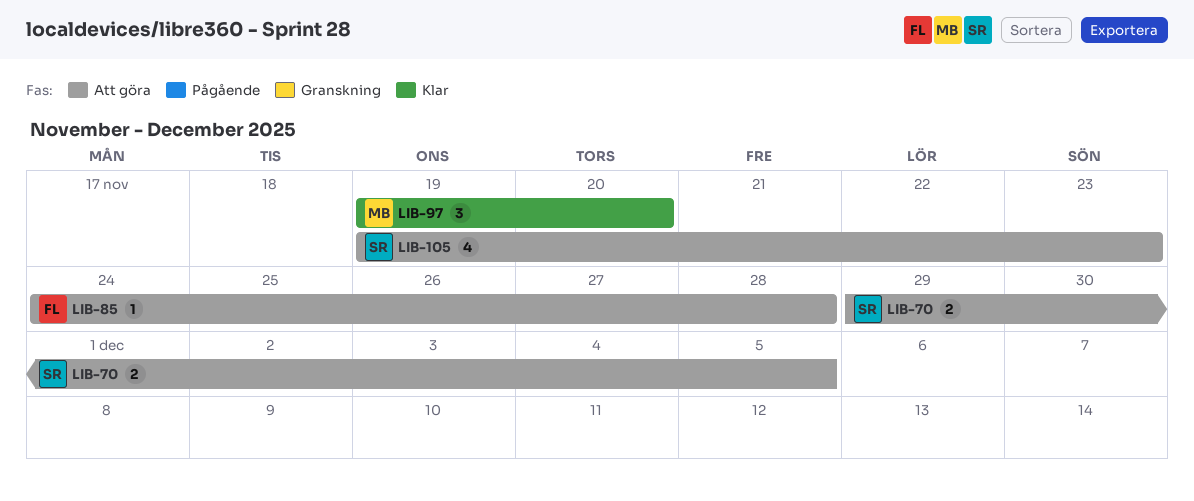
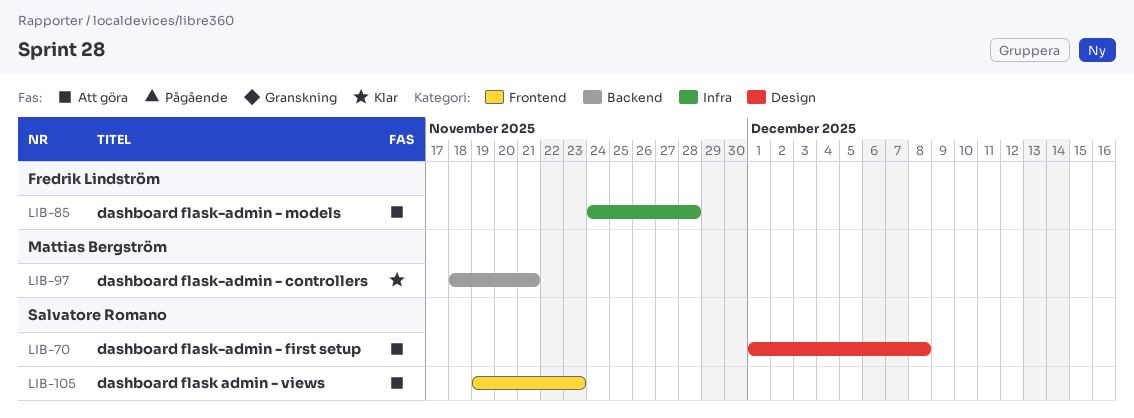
LIB-70, start: Nov 29 -> Dec 1
LIB-70, due: Dec 5 -> Dec 8
LIB-97, start: Nov 19 -> Nov 18
LIB-97, due: Nov 20 -> Nov 21

